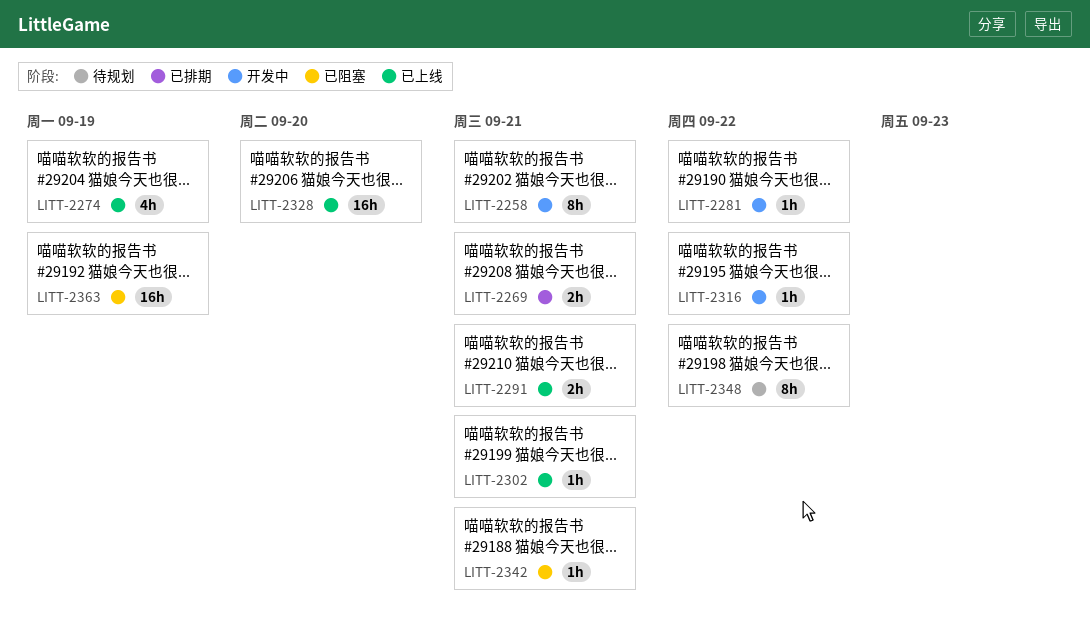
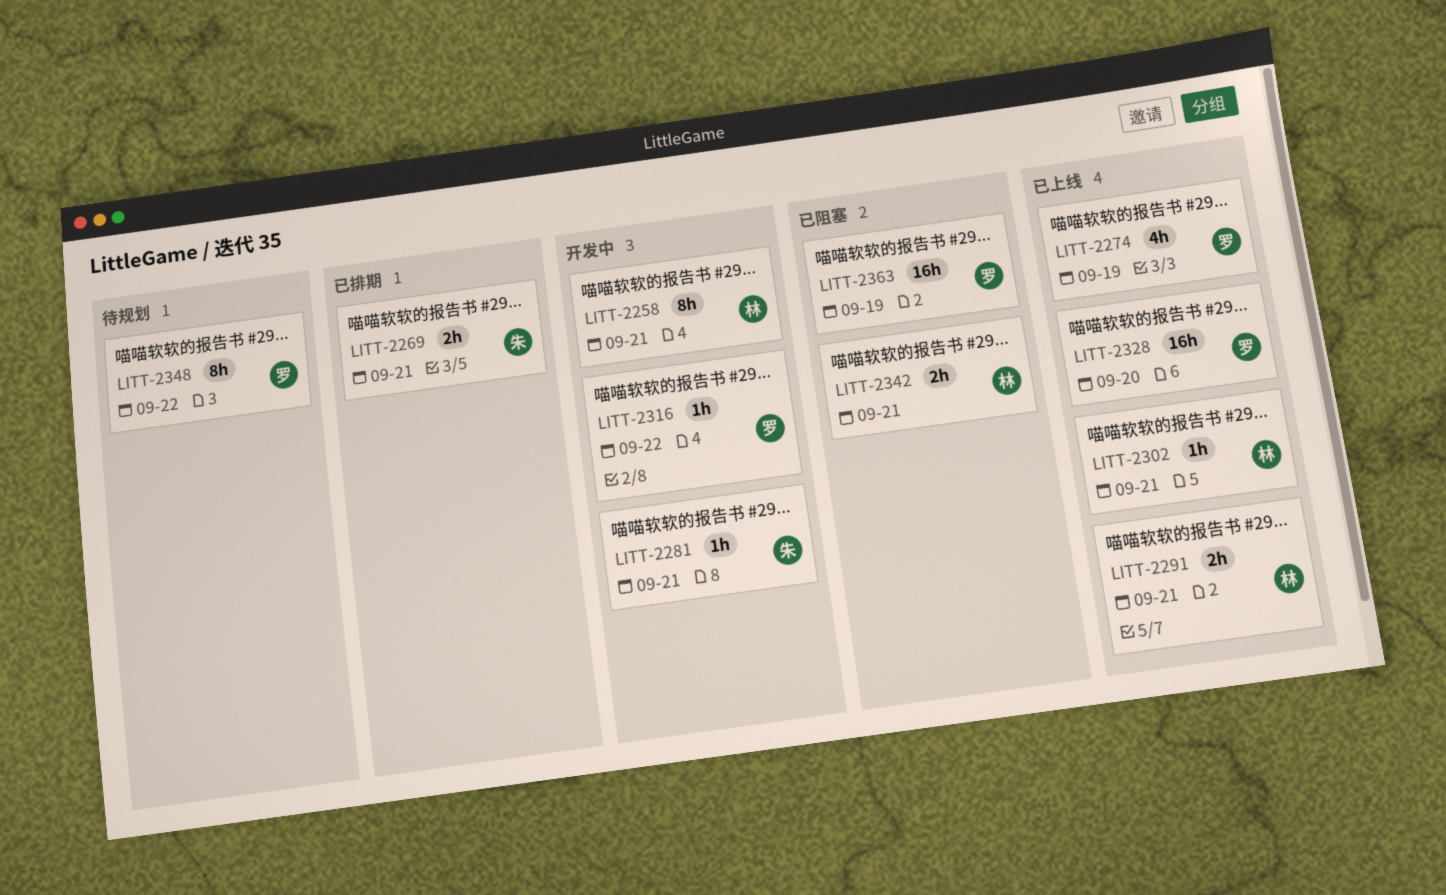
LITT-2281, due: Sep 22 -> Sep 21
LITT-2342, estimate: 1h -> 2h

